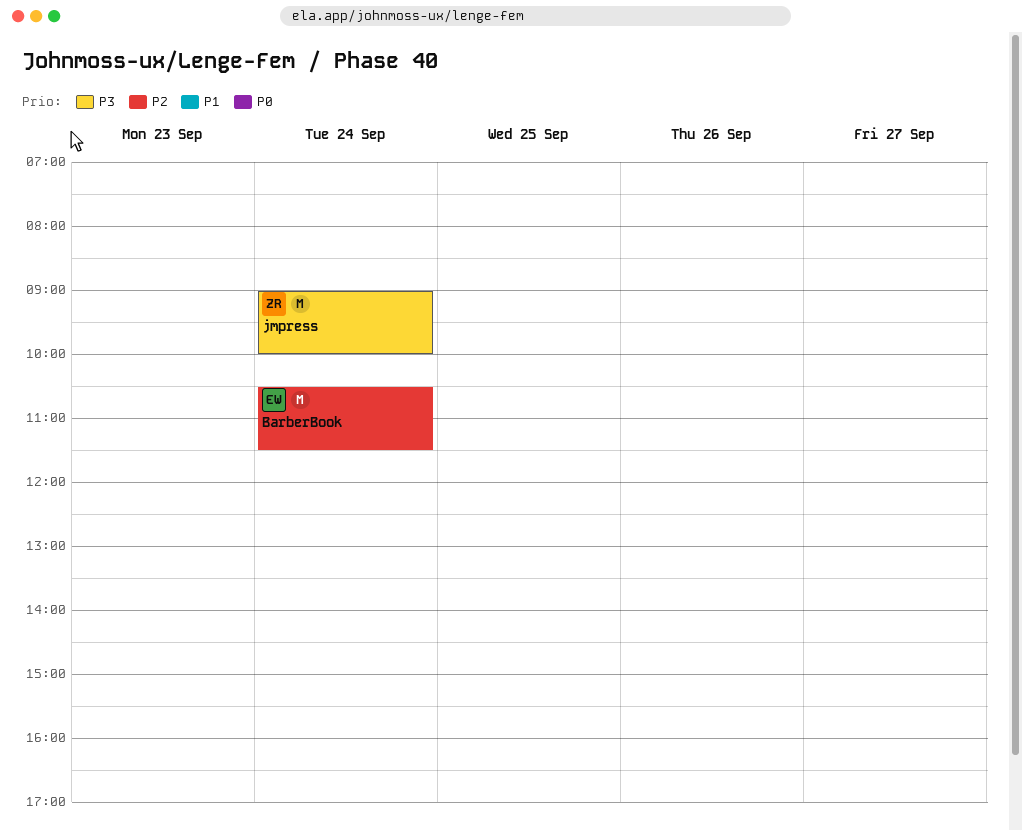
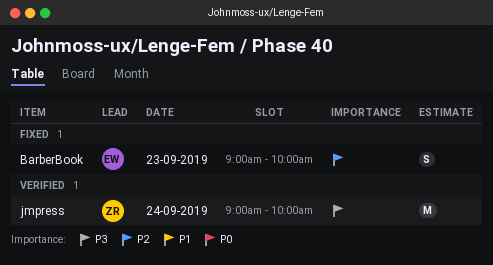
BarberBook, estimate: M -> S
BarberBook, day: Sep 24 -> Sep 23
BarberBook, begins: 10:30 -> 09:00
BarberBook, ends: 11:30 -> 10:00

